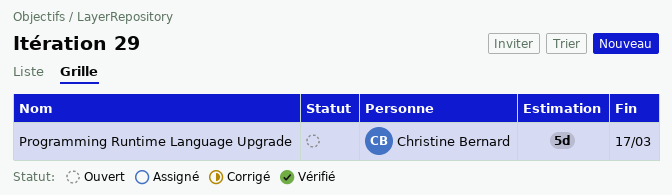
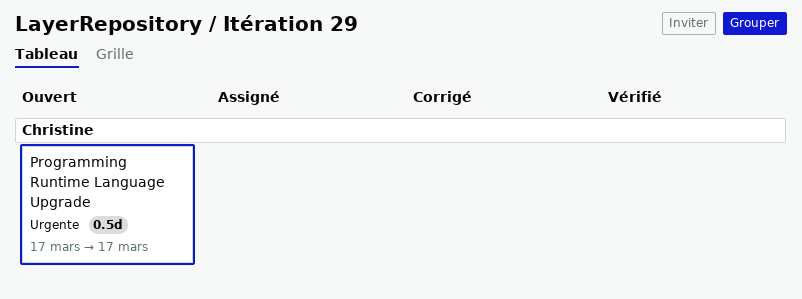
Programming Runtime Language Upgrade, estimate: 5d -> 0.5d

